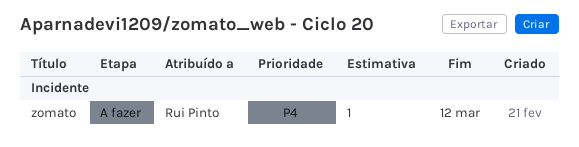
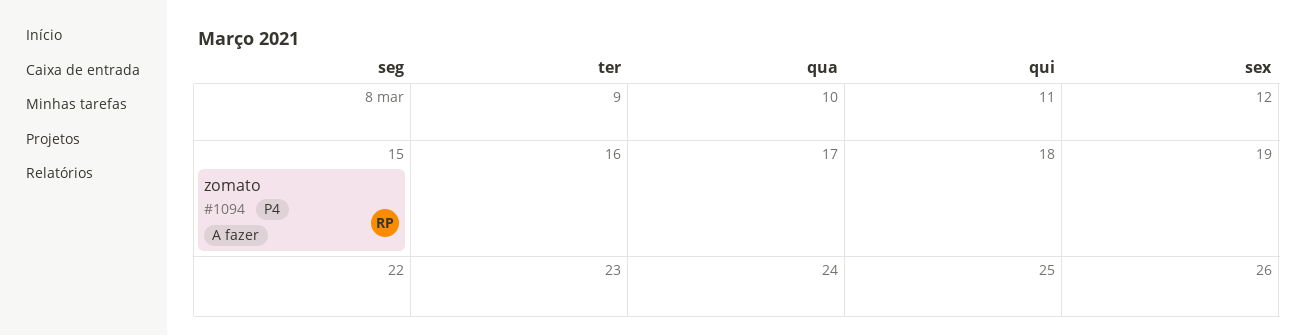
zomato, due: Mar 12 -> Mar 15

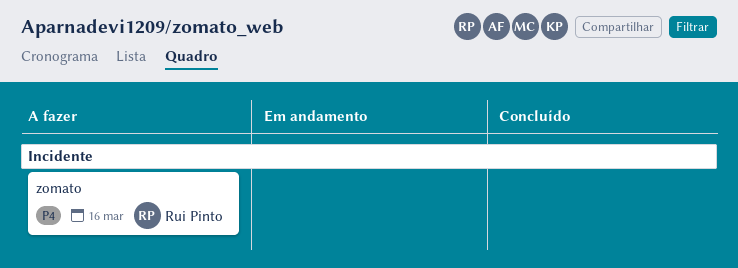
zomato, due: Mar 15 -> Mar 16

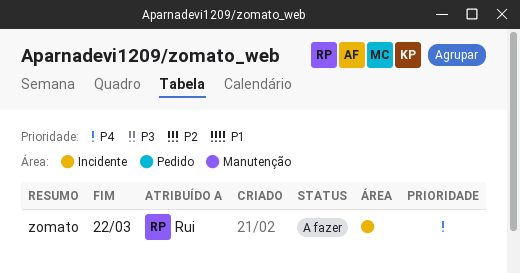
zomato, due: Mar 16 -> Mar 22

